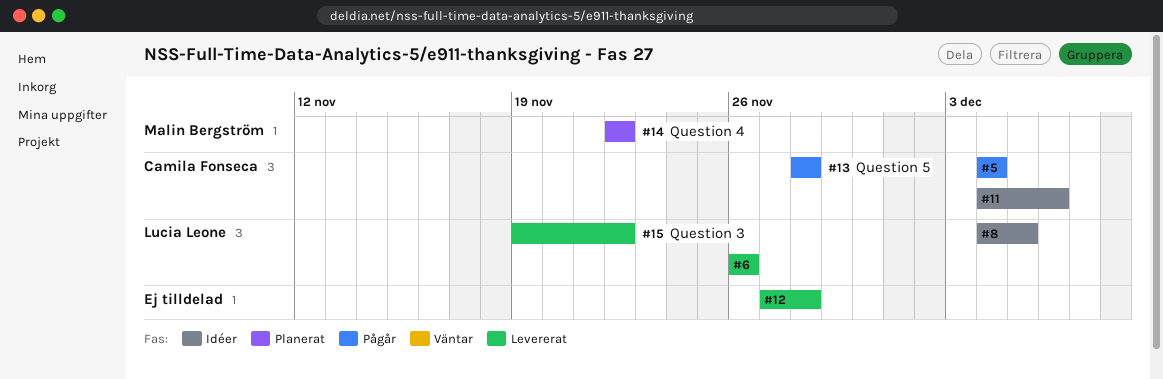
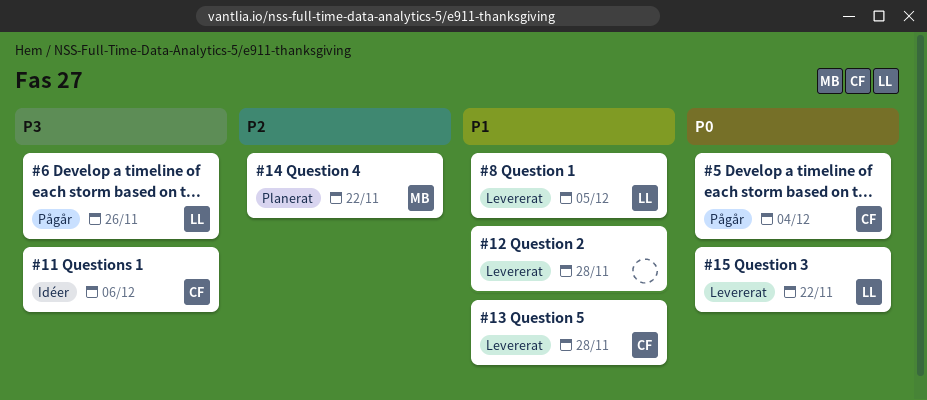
#6, status: Levererat -> Pågår
#8, status: Idéer -> Levererat
#13, status: Pågår -> Levererat

